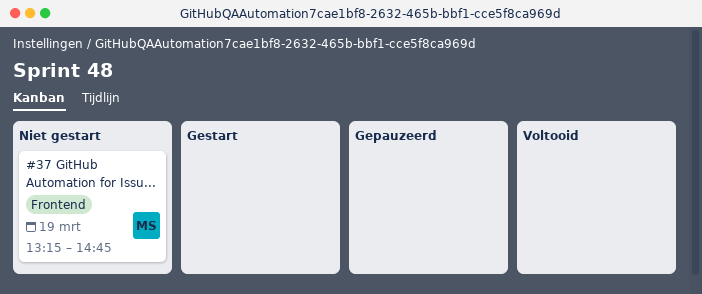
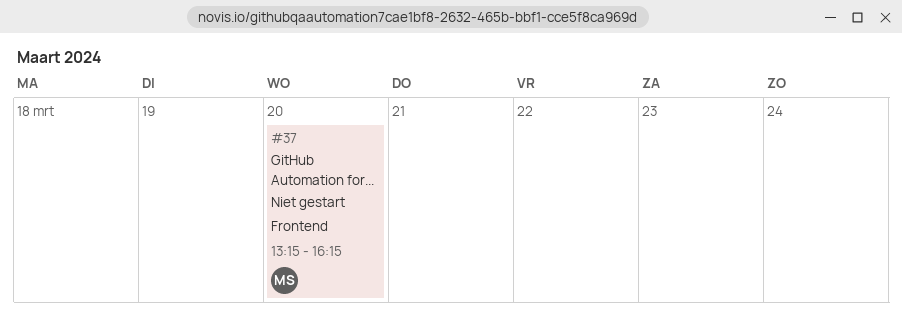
#37, day: Mar 19 -> Mar 20
#37, ends: 14:45 -> 16:15

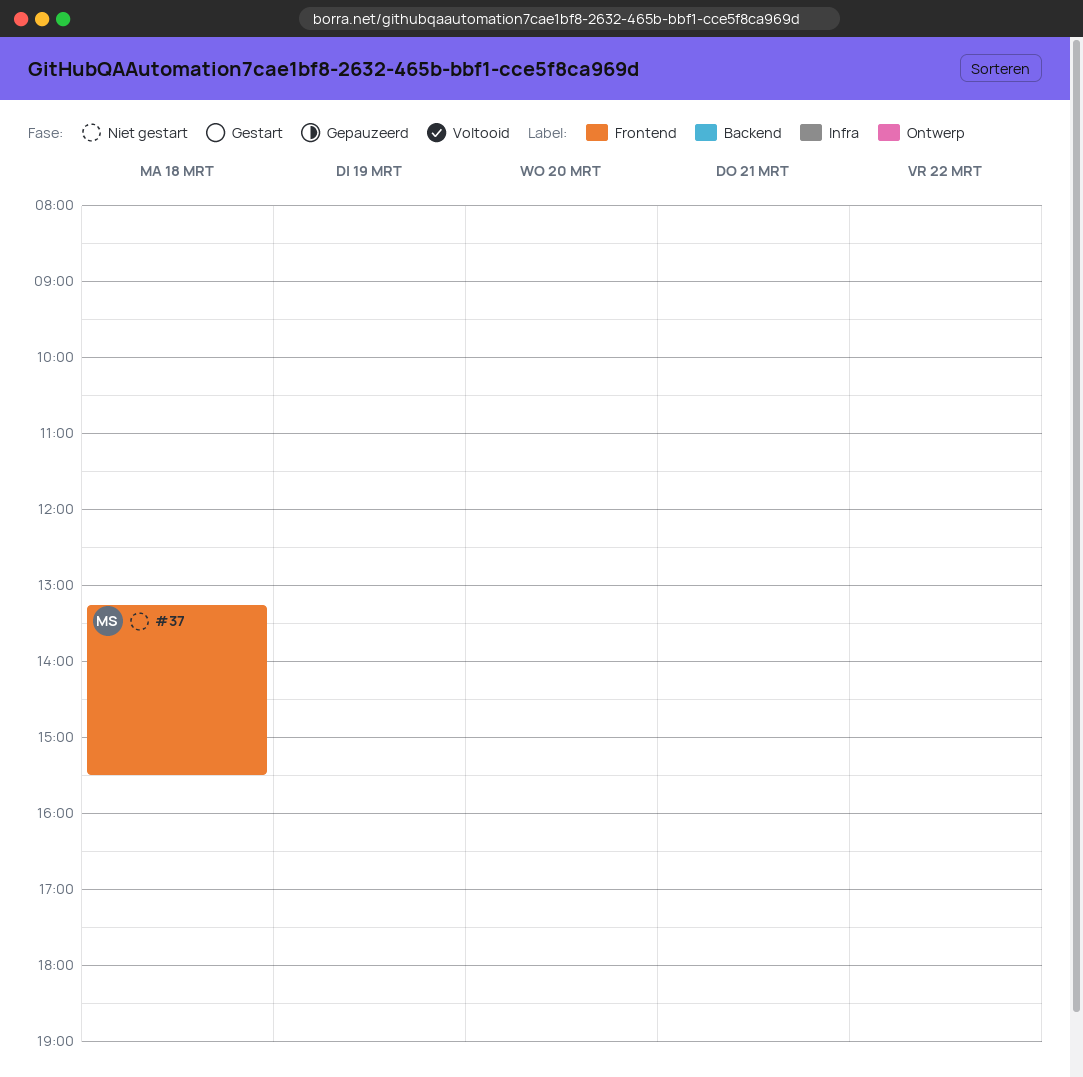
#37, day: Mar 20 -> Mar 18
#37, ends: 16:15 -> 15:30

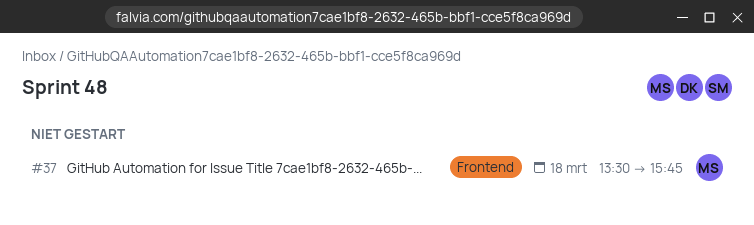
#37, begins: 13:15 -> 13:30
#37, ends: 15:30 -> 15:45

